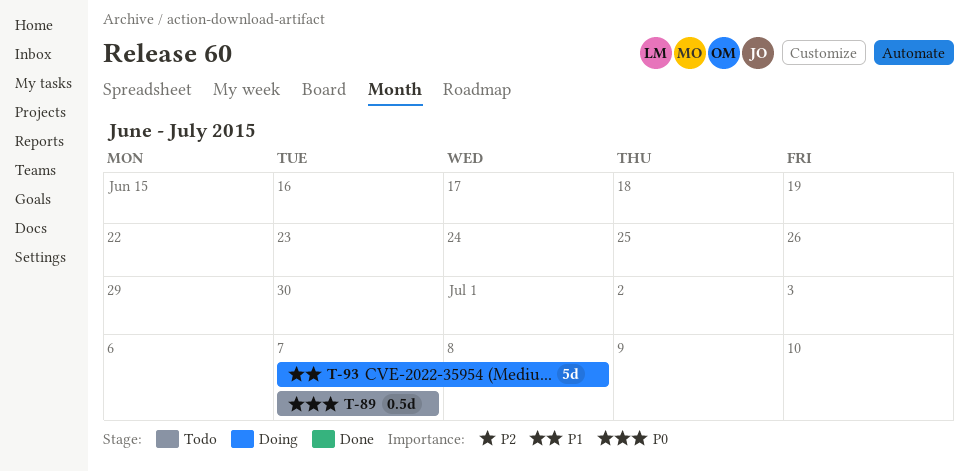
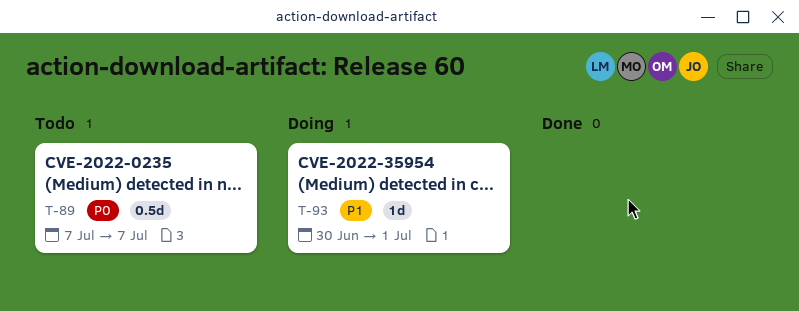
T-93, estimate: 5d -> 1d
T-93, start: Jul 7 -> Jun 30
T-93, due: Jul 8 -> Jul 1

